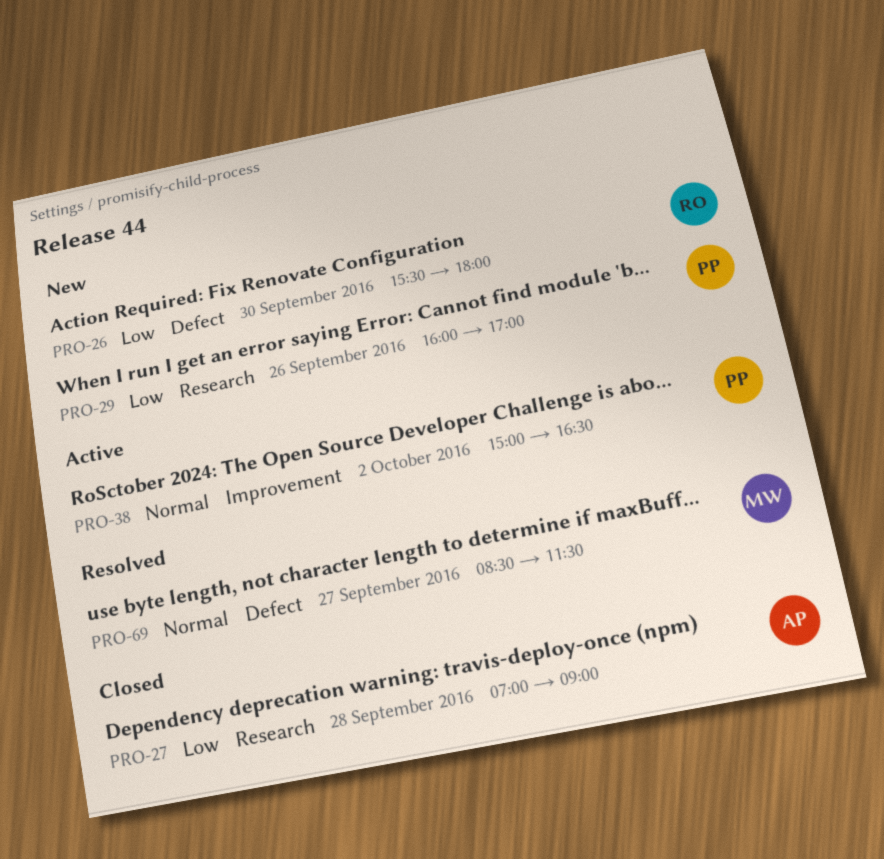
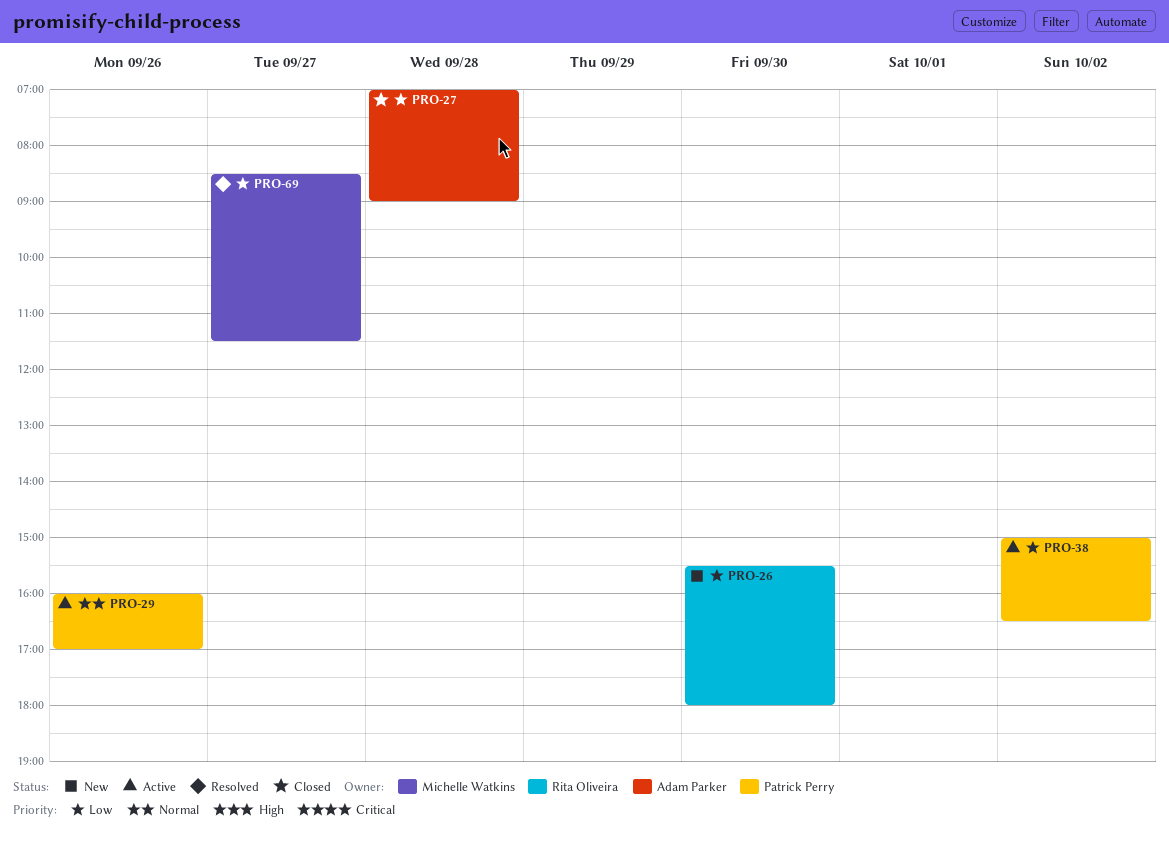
PRO-29, status: New -> Active
PRO-29, priority: Low -> Normal
PRO-38, priority: Normal -> Low
PRO-69, priority: Normal -> Low

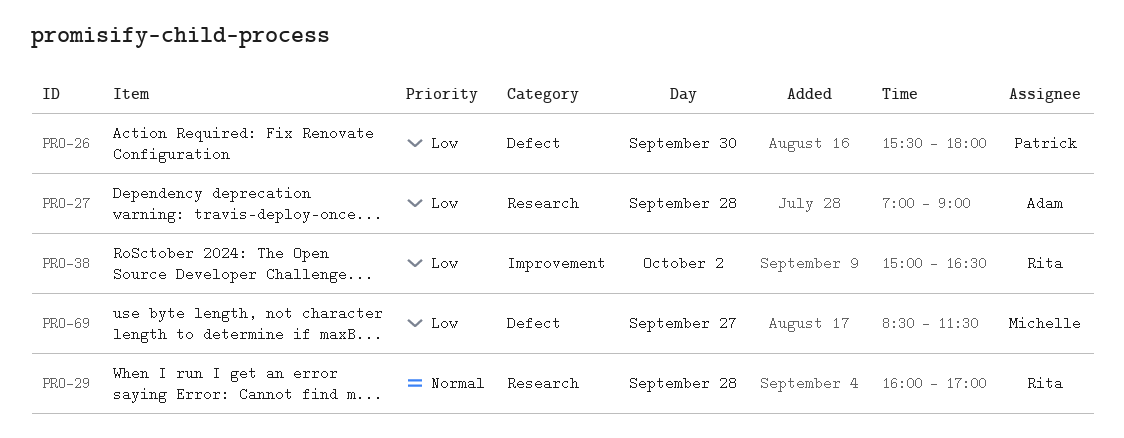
PRO-26, owner: Rita Oliveira -> Patrick Perry
PRO-29, owner: Patrick Perry -> Rita Oliveira
PRO-29, day: Sep 26 -> Sep 28
PRO-38, owner: Patrick Perry -> Rita Oliveira

